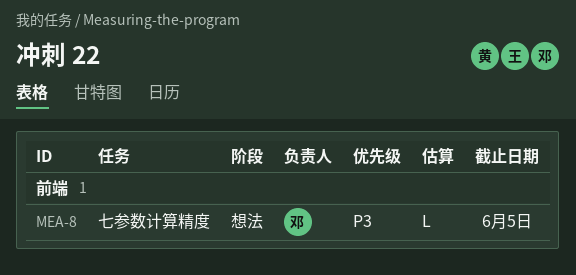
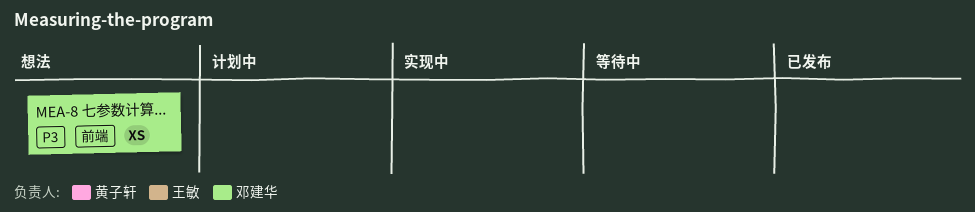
MEA-8, estimate: L -> XS

